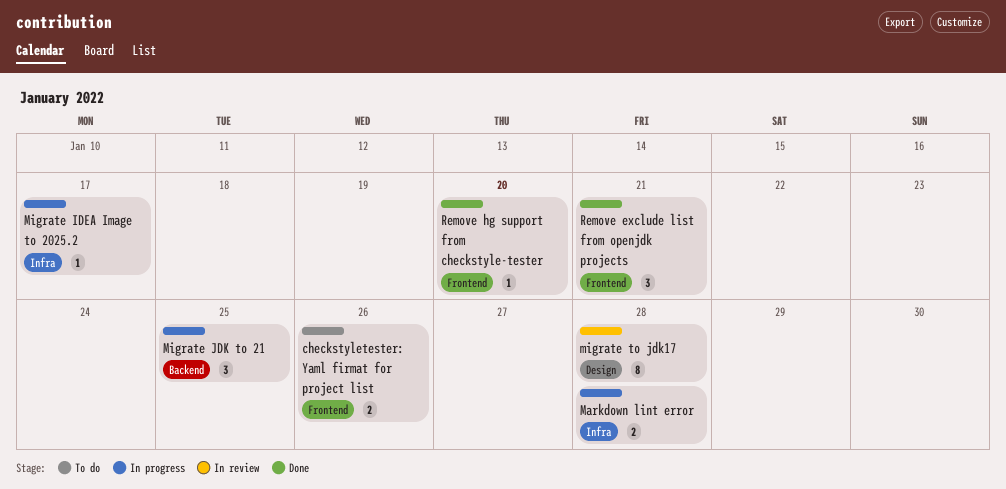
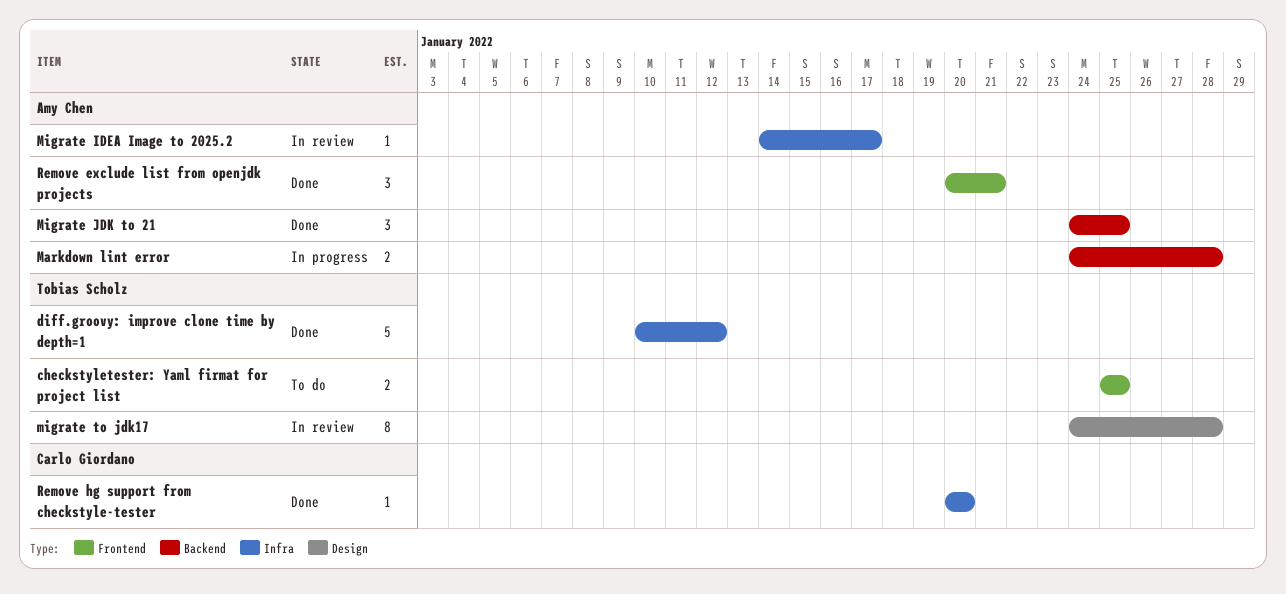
checkstyletester: Yaml firmat for project list, due: Jan 26 -> Jan 25
diff.groovy: improve clone time by depth=1: none -> present
Markdown lint error, label: Infra -> Backend
Migrate IDEA Image to 2025.2, status: In progress -> In review
Migrate JDK to 21, status: In progress -> Done
Remove hg support from checkstyle-tester, label: Frontend -> Infra

